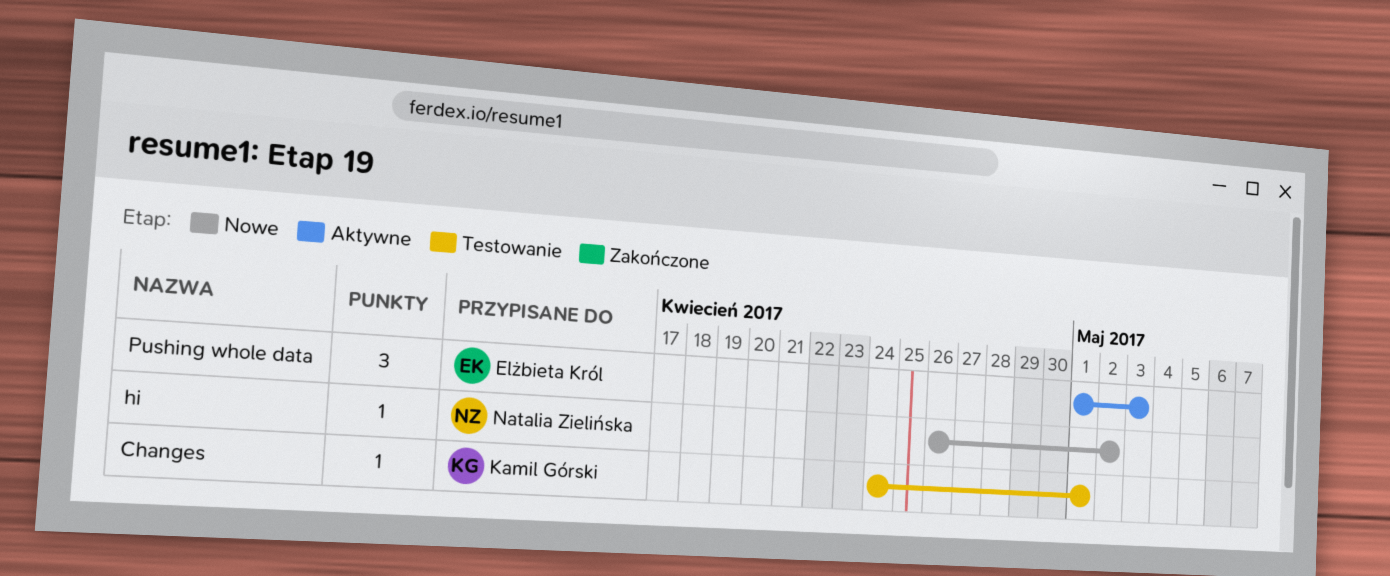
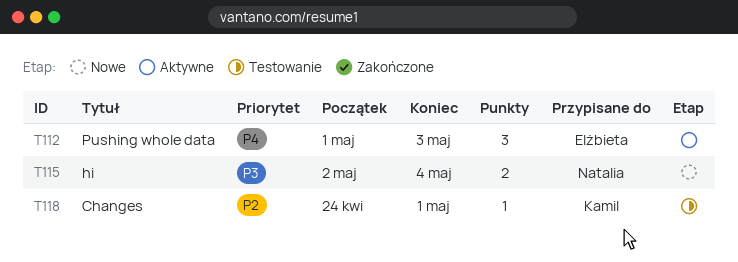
hi, estimate: 1 -> 2
hi, start: Apr 26 -> May 2
hi, due: May 2 -> May 4

